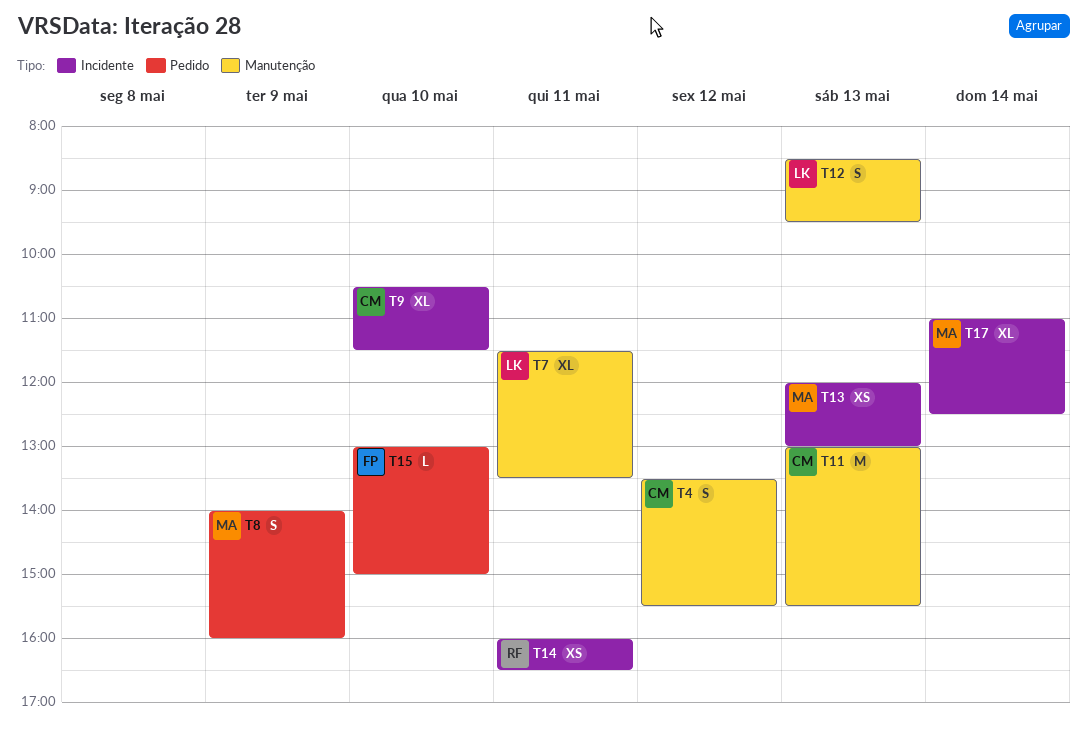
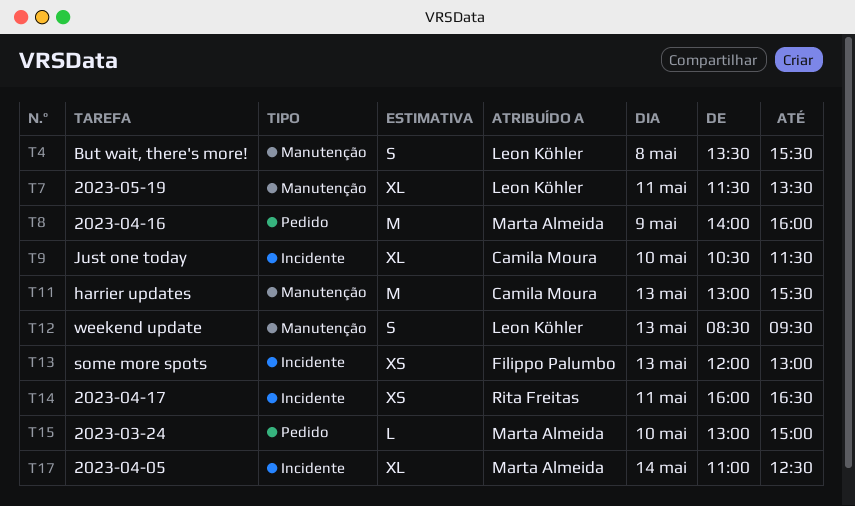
T4, owner: Camila Moura -> Leon Köhler
T4, day: May 12 -> May 8
T8, estimate: S -> M
T13, owner: Marta Almeida -> Filippo Palumbo
T15, owner: Filippo Palumbo -> Marta Almeida

